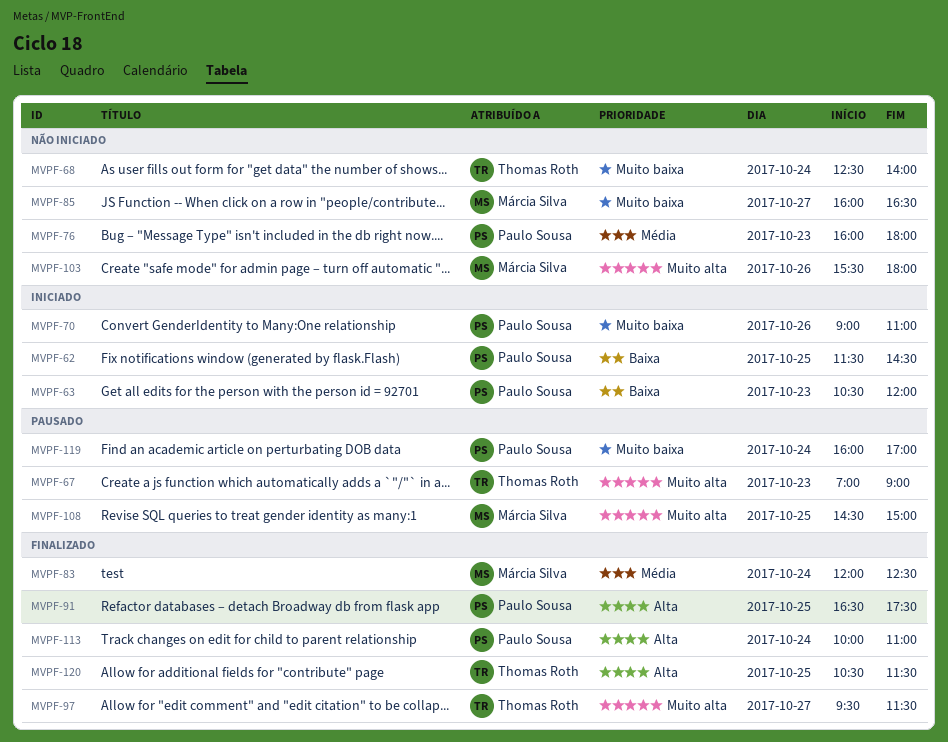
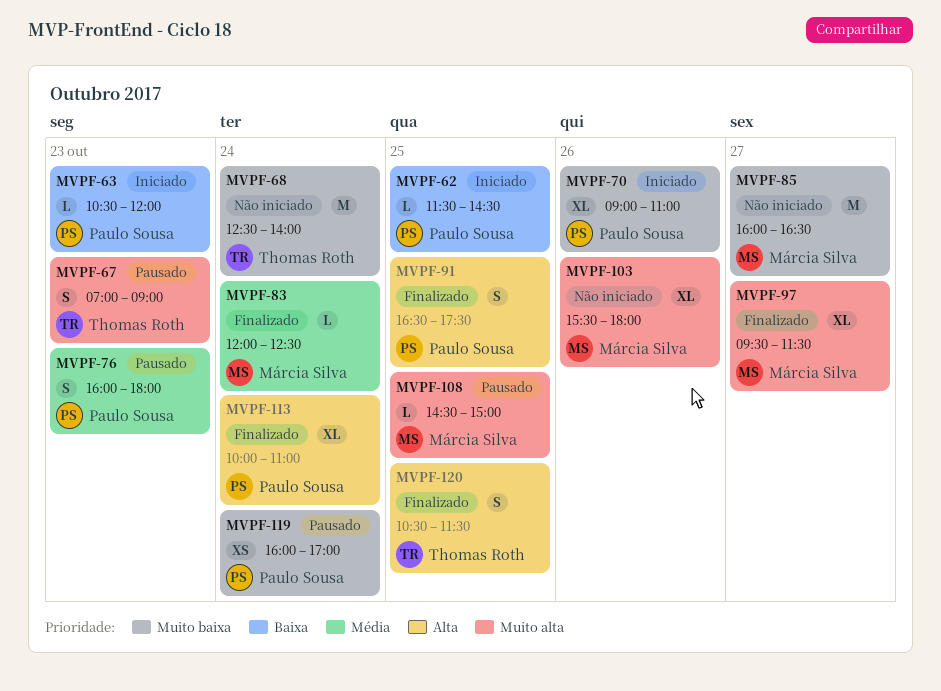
MVPF-76, status: Não iniciado -> Pausado
MVPF-97, owner: Thomas Roth -> Márcia Silva

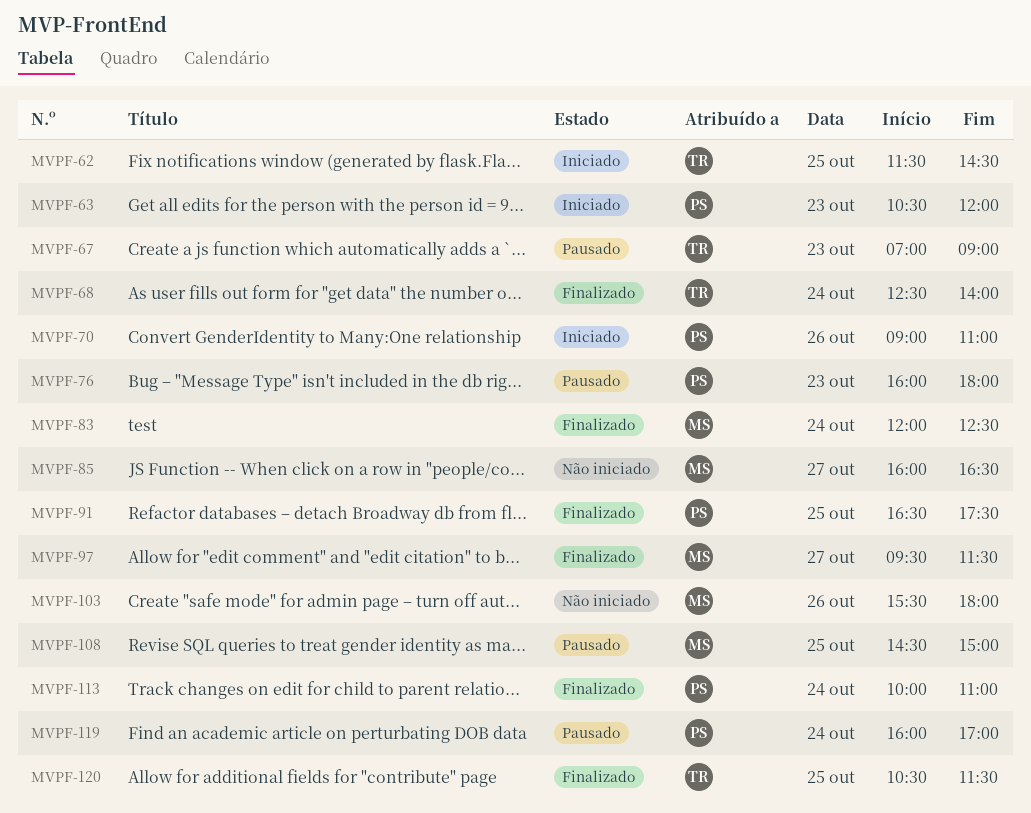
MVPF-62, owner: Paulo Sousa -> Thomas Roth
MVPF-68, status: Não iniciado -> Finalizado

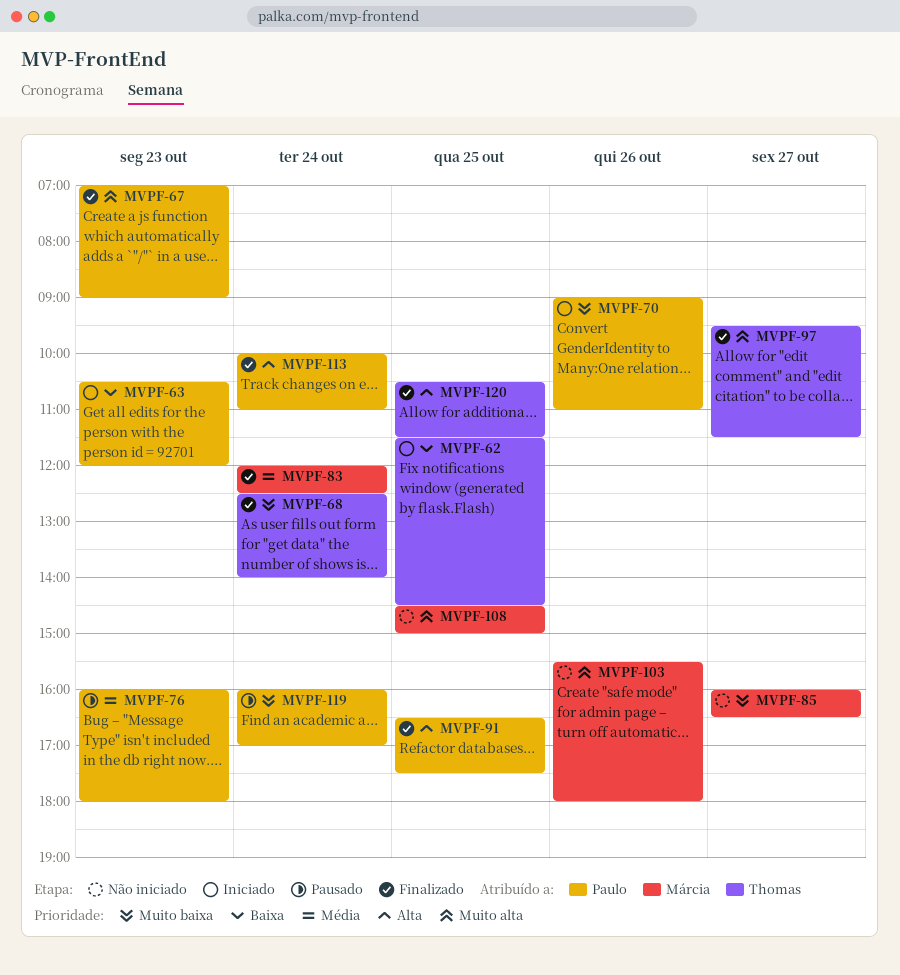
MVPF-67, status: Pausado -> Finalizado
MVPF-67, owner: Thomas -> Paulo
MVPF-97, owner: Márcia -> Thomas
MVPF-108, status: Pausado -> Não iniciado

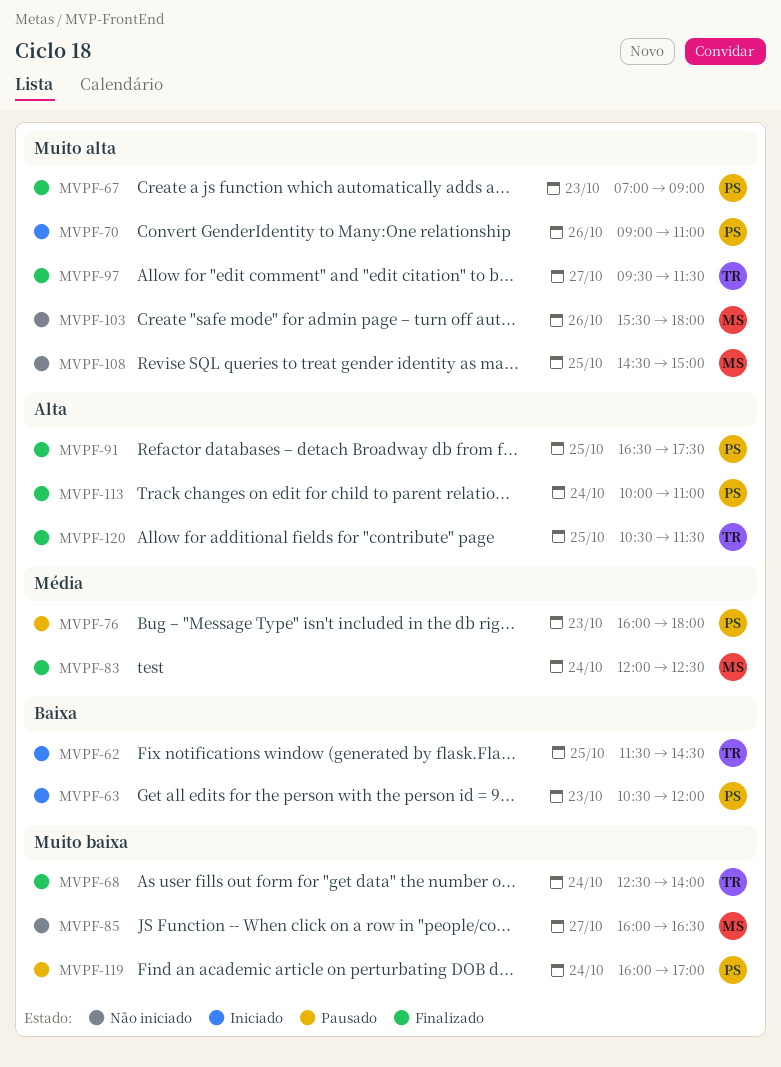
MVPF-70, priority: Muito baixa -> Muito alta

